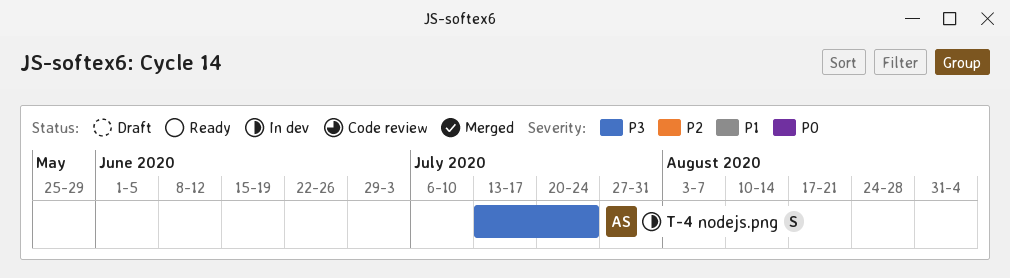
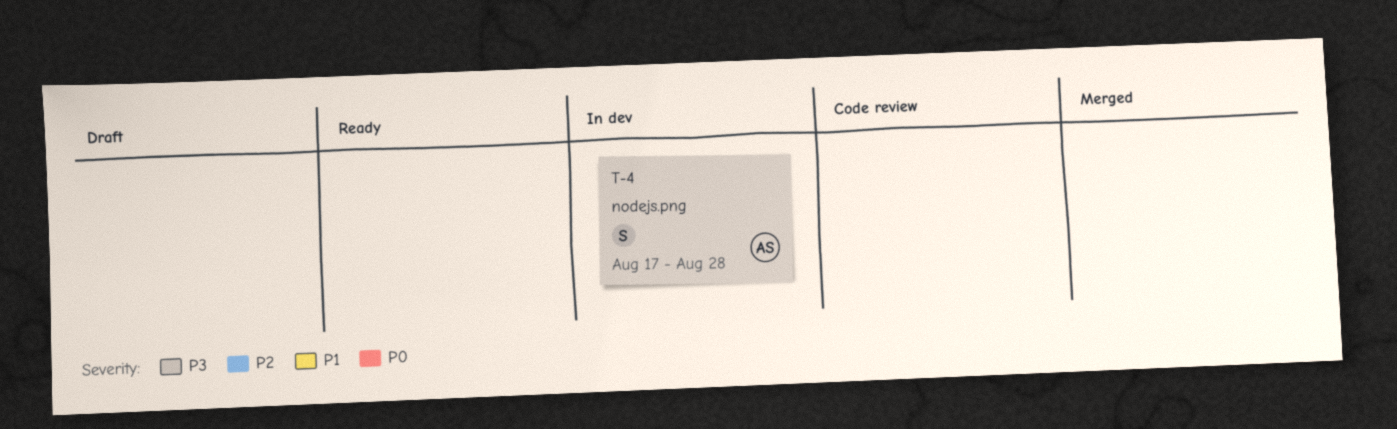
T-4, start: Jul 13 -> Aug 17
T-4, due: Jul 24 -> Aug 28

